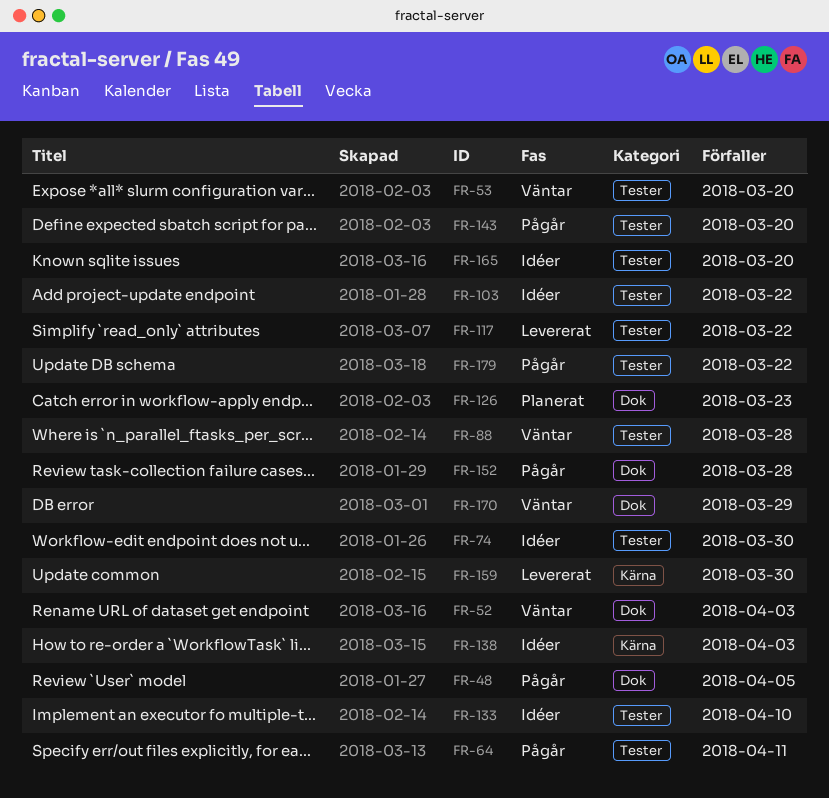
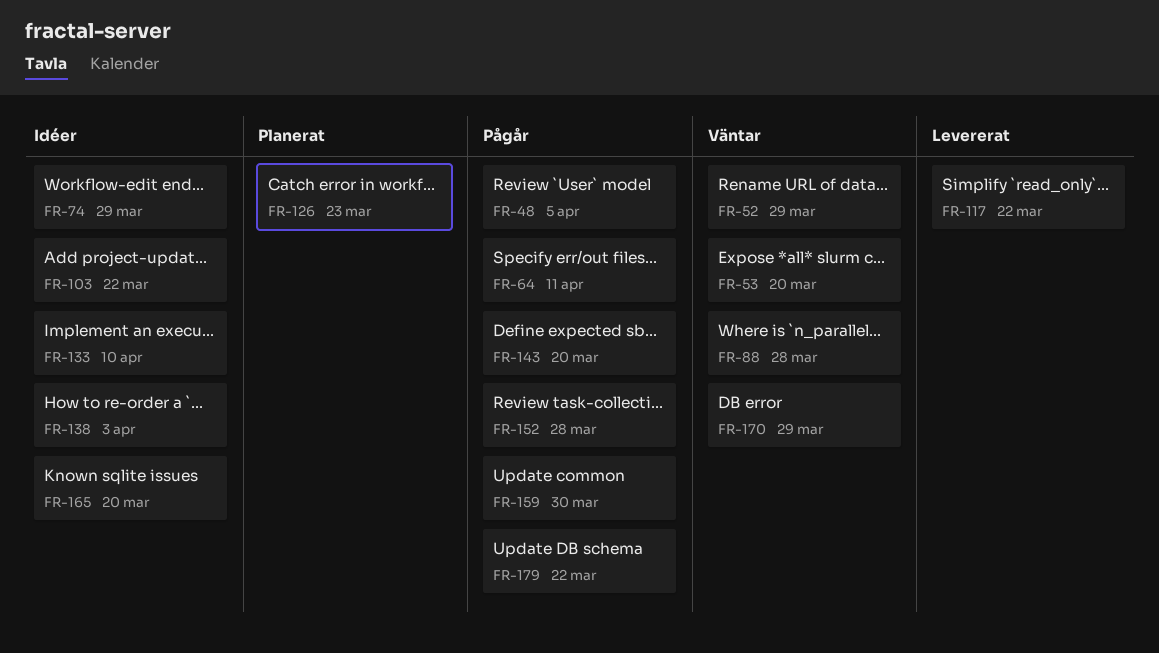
FR-52, due: Apr 3 -> Mar 29
FR-74, due: Mar 30 -> Mar 29
FR-159, status: Levererat -> Pågår

